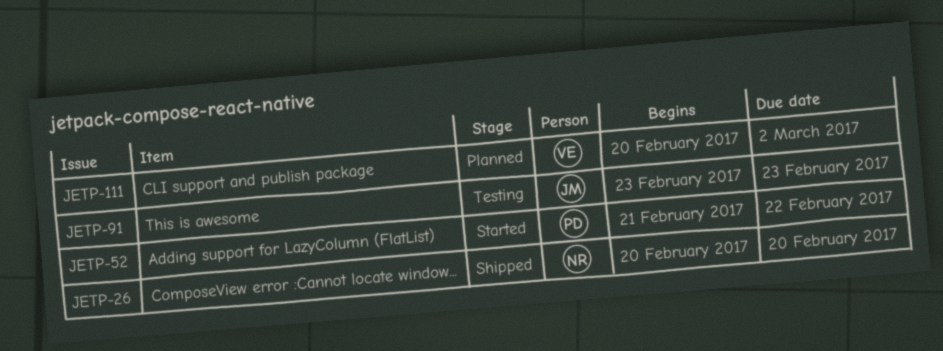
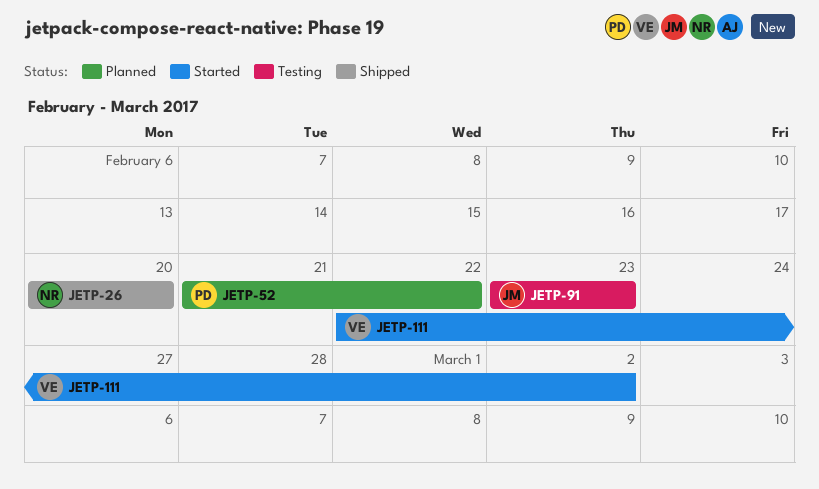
JETP-52, status: Started -> Planned
JETP-111, status: Planned -> Started
JETP-111, start: Feb 20 -> Feb 22

